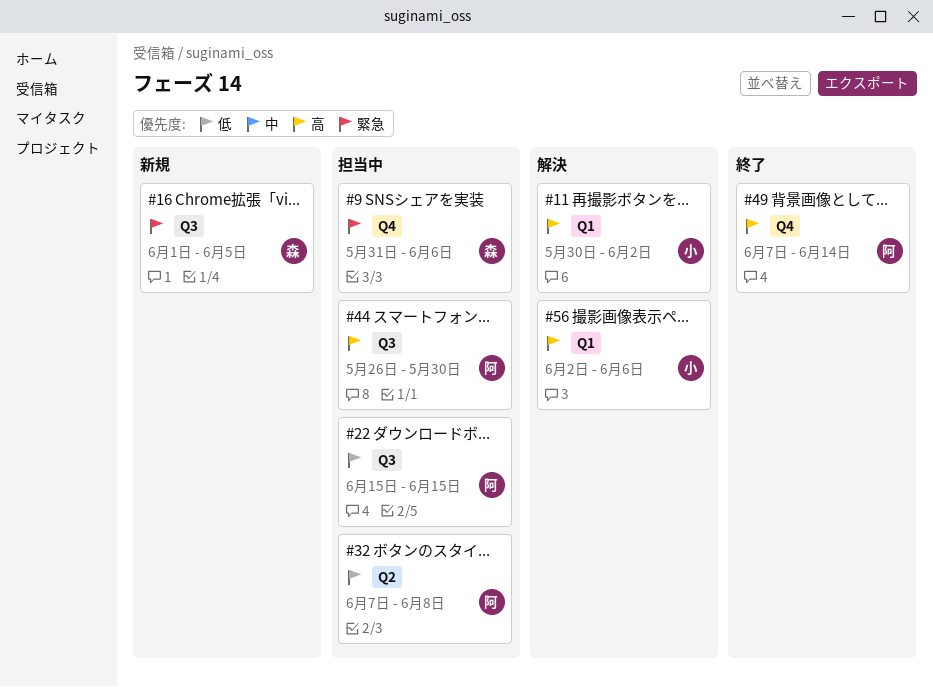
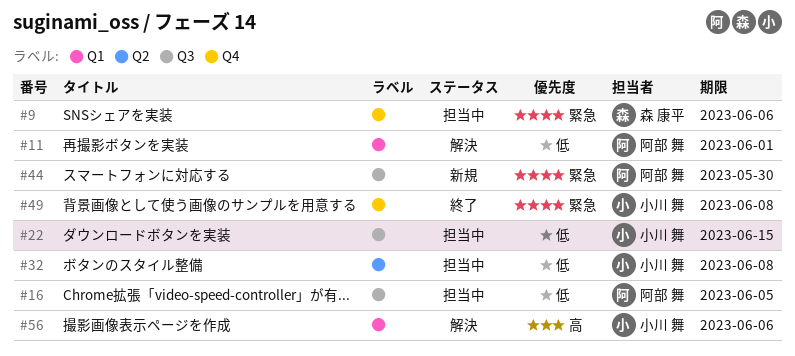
#11, owner: 小川 舞 -> 阿部 舞
#11, priority: 高 -> 低
#11, due: Jun 2 -> Jun 1
#16, status: 新規 -> 担当中
#16, owner: 森 康平 -> 阿部 舞
#16, priority: 緊急 -> 低
#22, owner: 阿部 舞 -> 小川 舞
#32, owner: 阿部 舞 -> 小川 舞
#44, status: 担当中 -> 新規
#44, priority: 高 -> 緊急
#49, owner: 阿部 舞 -> 小川 舞
#49, priority: 高 -> 緊急
#49, due: Jun 14 -> Jun 8

